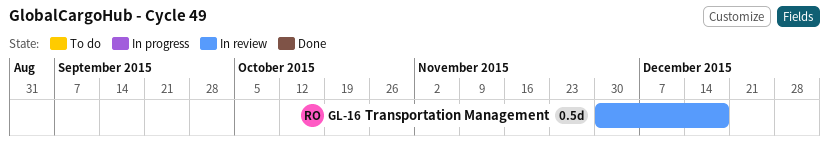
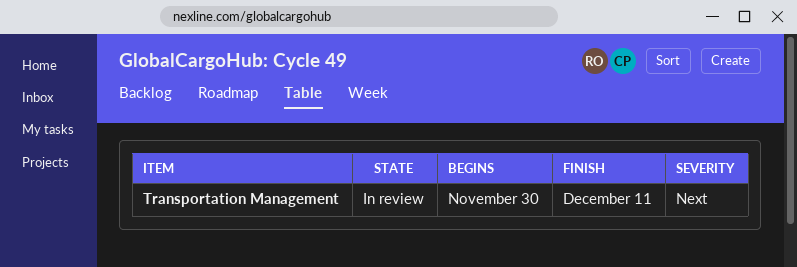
Transportation Management, due: Dec 18 -> Dec 11

